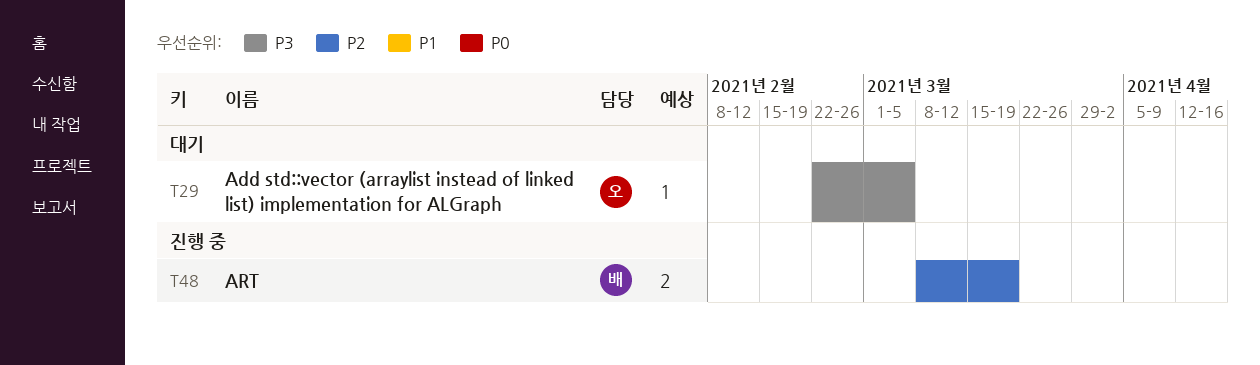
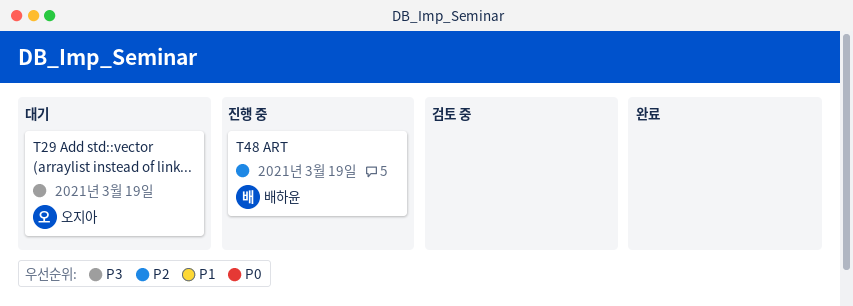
T29, due: Mar 5 -> Mar 19

